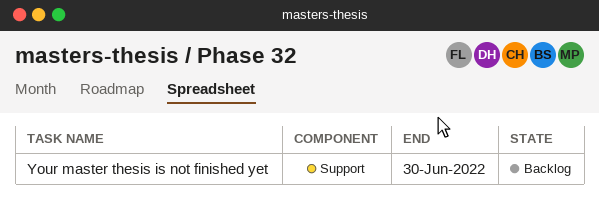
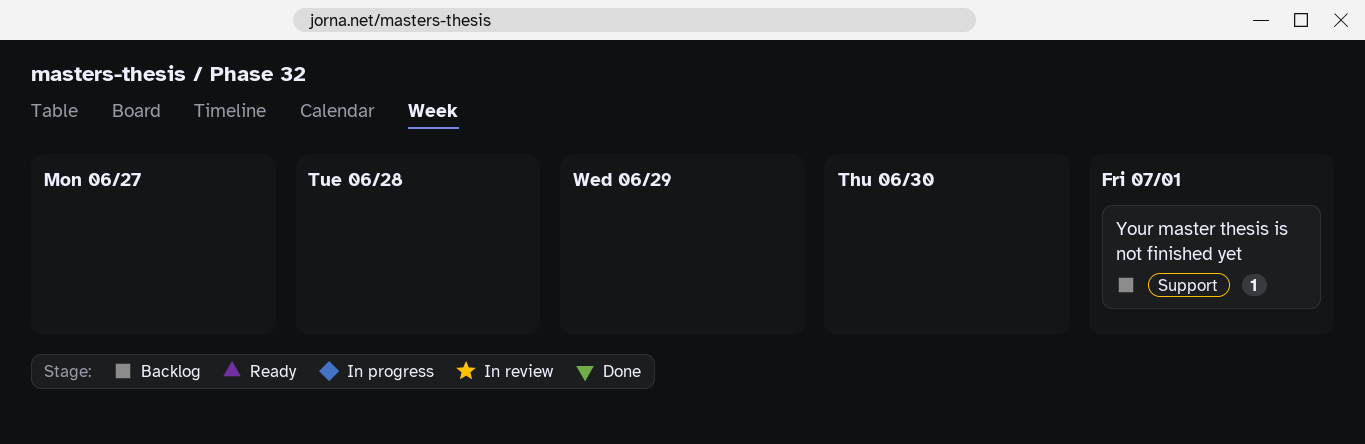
Your master thesis is not finished yet, due: Jun 30 -> Jul 1

